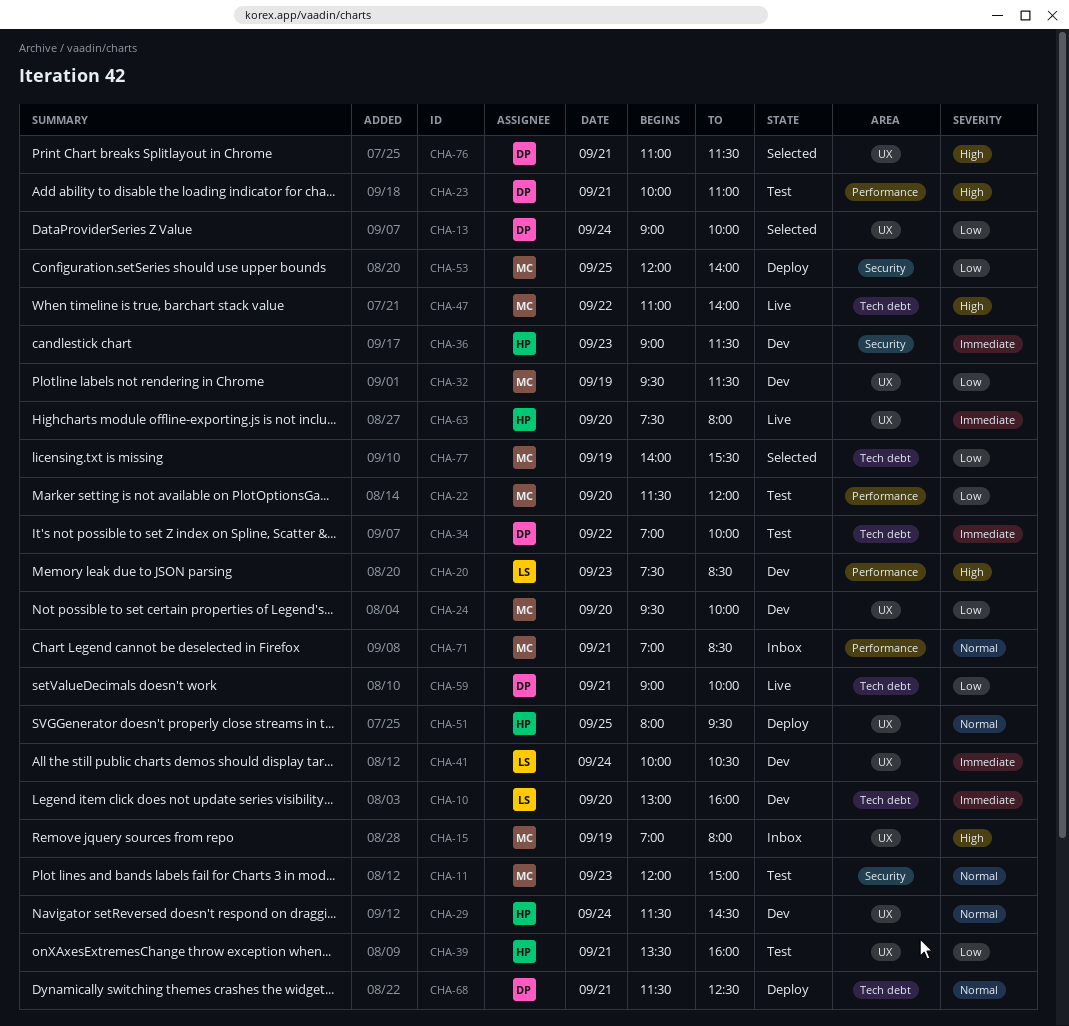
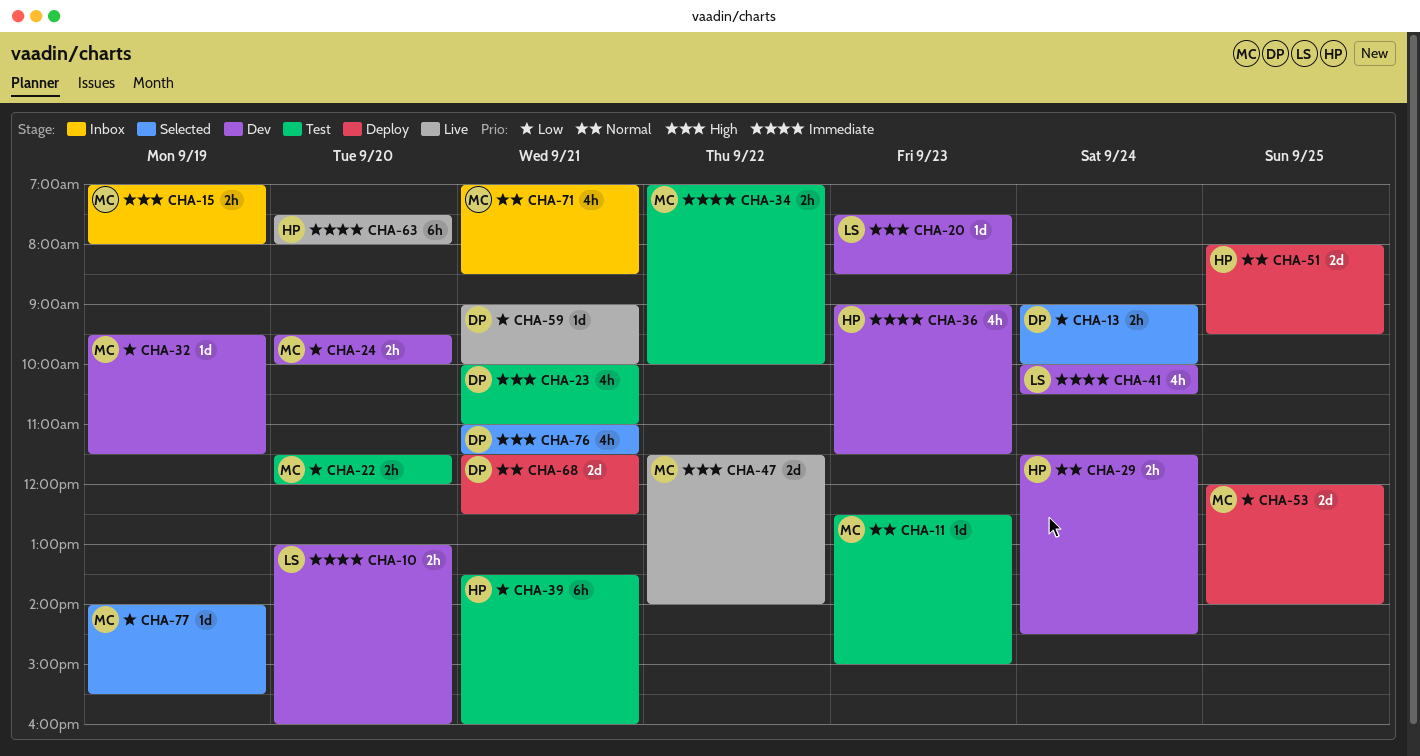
CHA-11, begins: 12:00 -> 12:30
CHA-34, owner: DP -> MC
CHA-47, begins: 11:00 -> 11:30

